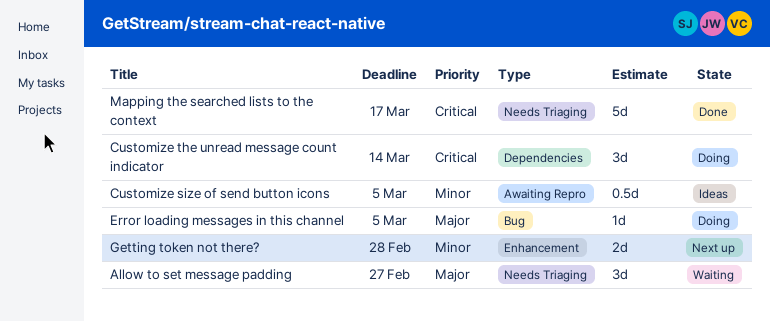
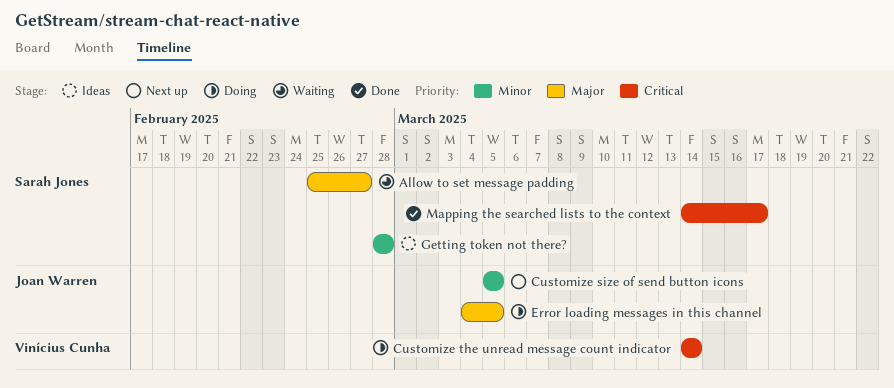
Customize size of send button icons, status: Ideas -> Next up
Getting token not there?, status: Next up -> Ideas

